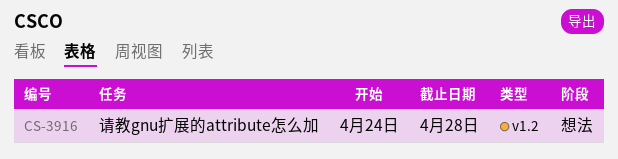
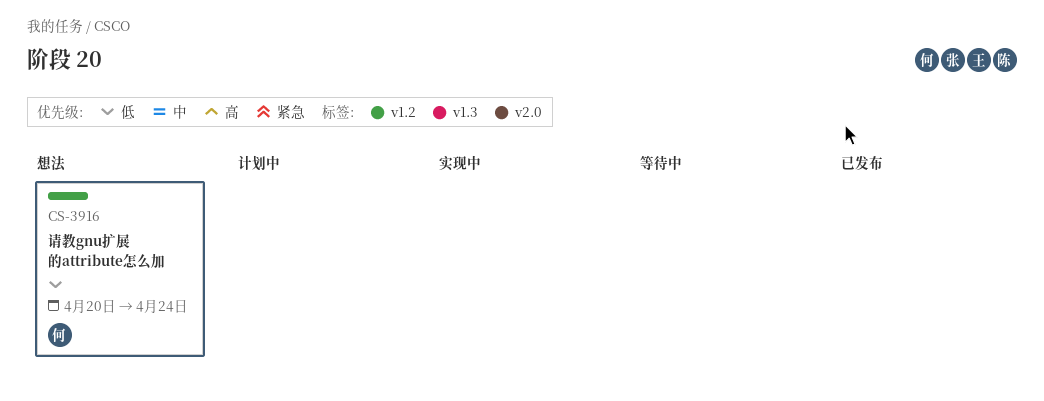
CS-3916, start: Apr 24 -> Apr 20
CS-3916, due: Apr 28 -> Apr 24

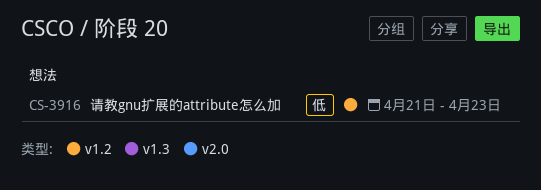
CS-3916, start: Apr 20 -> Apr 21
CS-3916, due: Apr 24 -> Apr 23

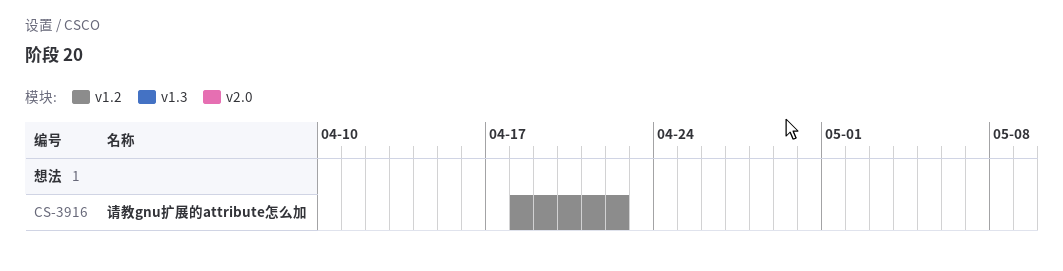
CS-3916, start: Apr 21 -> Apr 18
CS-3916, due: Apr 23 -> Apr 22

